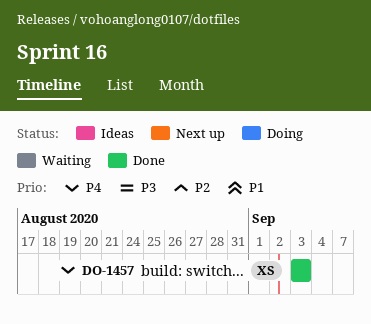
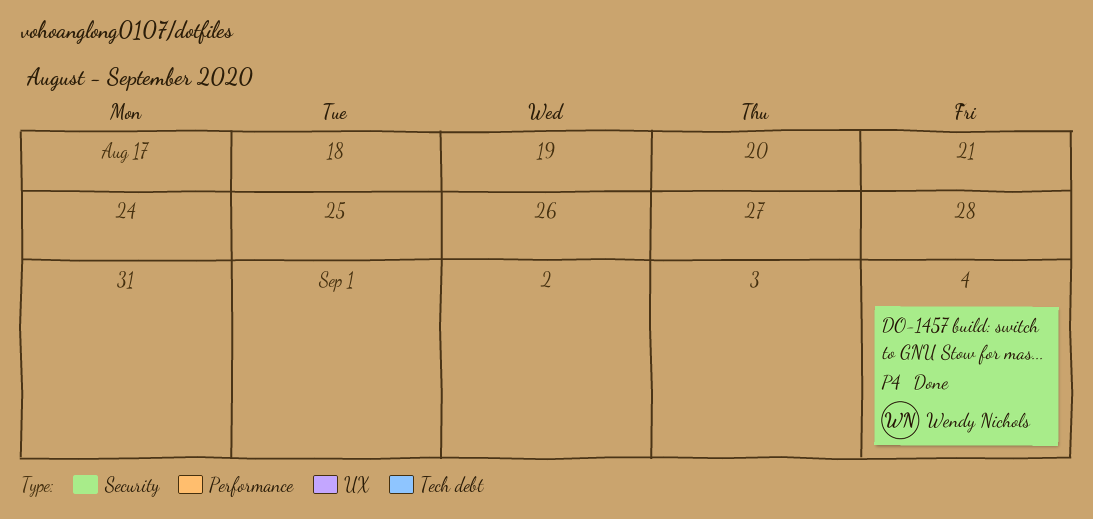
DO-1457, due: Sep 3 -> Sep 4

